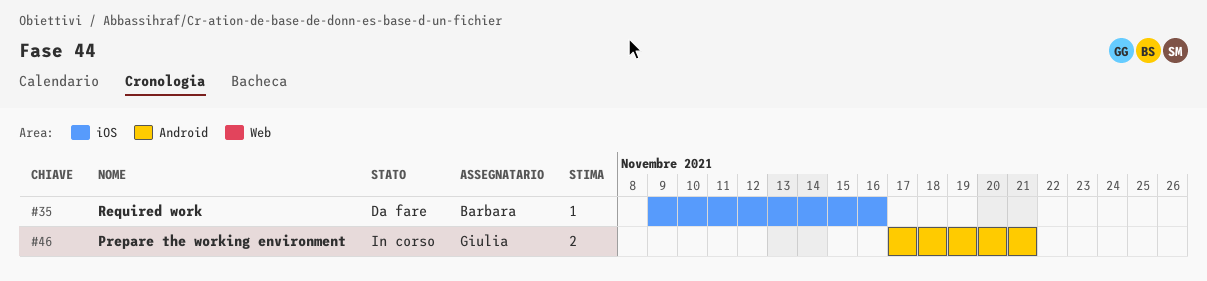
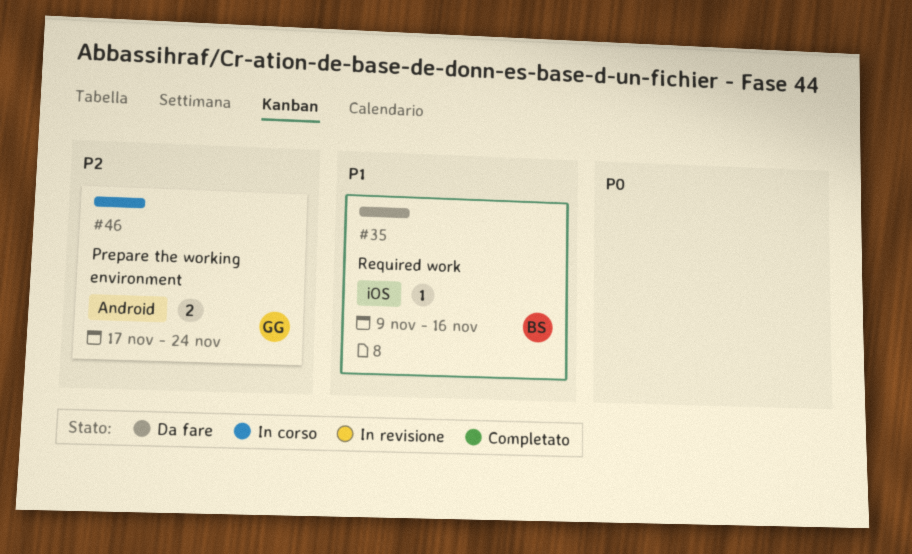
#46, due: Nov 21 -> Nov 24

